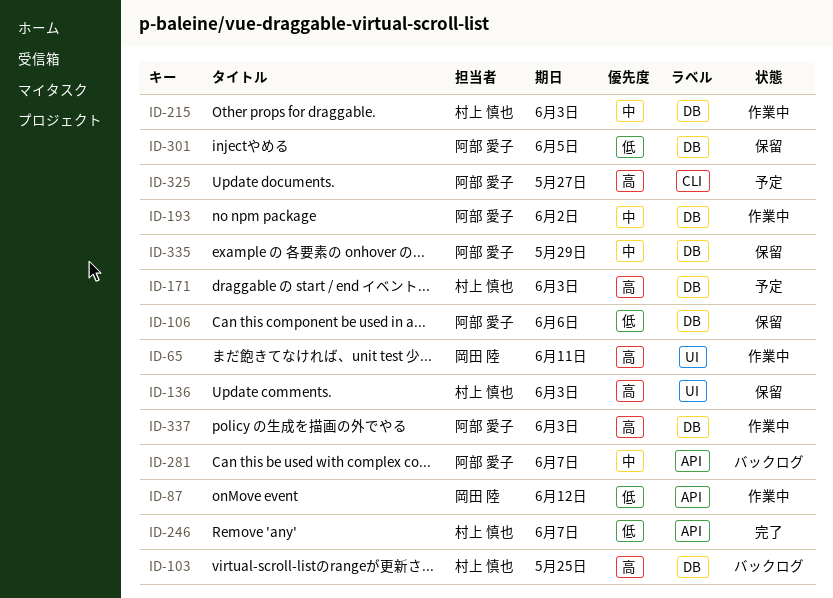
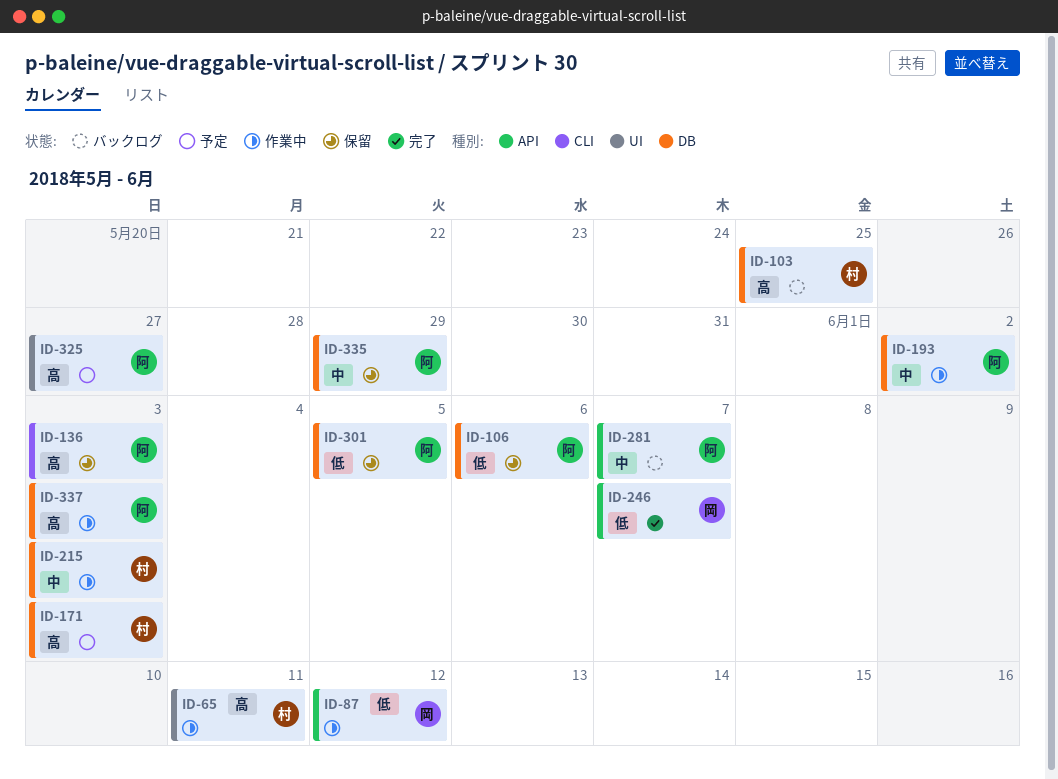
ID-65, owner: 岡田 陸 -> 村上 慎也
ID-136, owner: 村上 慎也 -> 阿部 愛子
ID-136, label: UI -> CLI
ID-246, owner: 村上 慎也 -> 岡田 陸
ID-325, label: CLI -> UI

